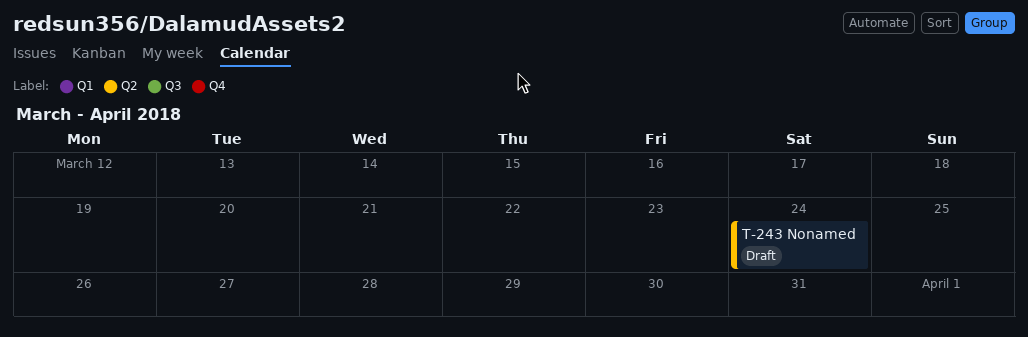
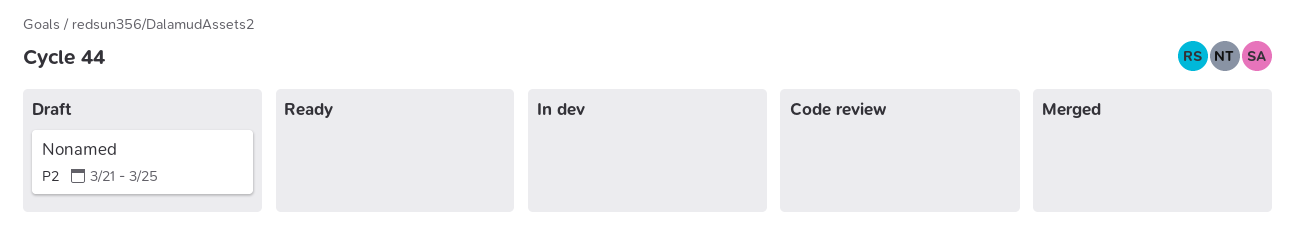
Nonamed, due: Mar 24 -> Mar 25

